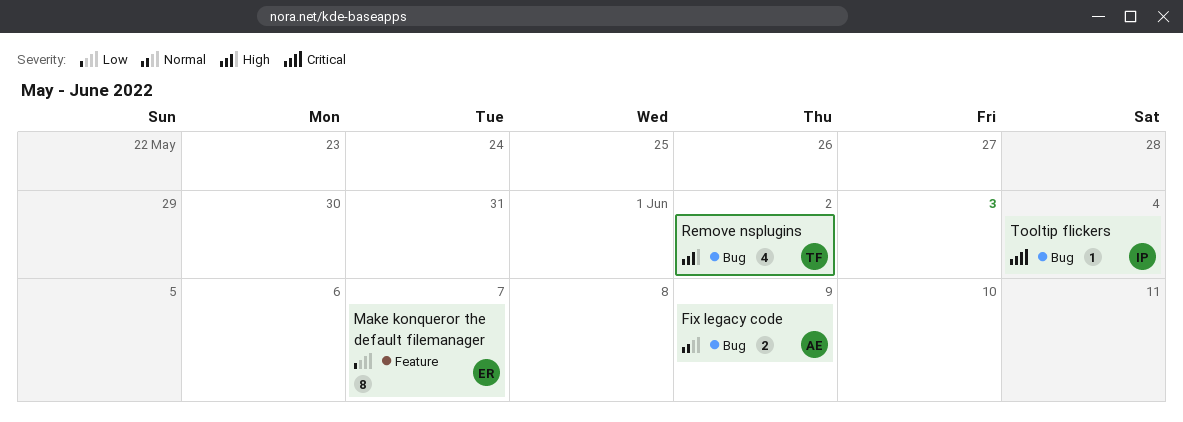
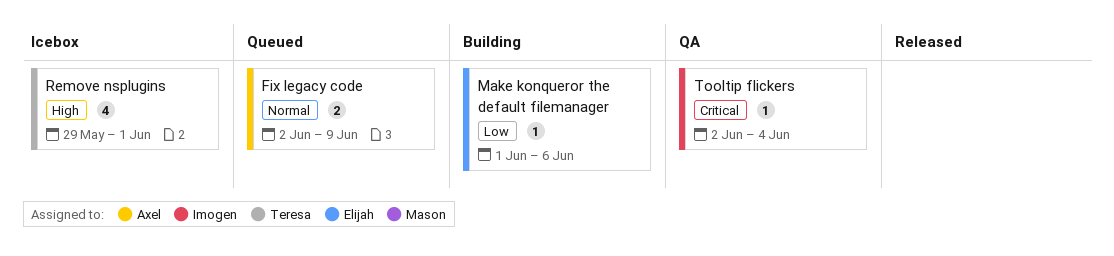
Make konqueror the default filemanager, estimate: 8 -> 1
Make konqueror the default filemanager, due: Jun 7 -> Jun 6
Remove nsplugins, due: Jun 2 -> Jun 1

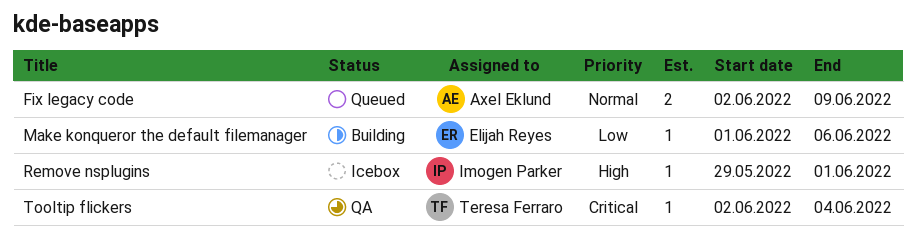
Remove nsplugins, owner: Teresa Ferraro -> Imogen Parker
Remove nsplugins, estimate: 4 -> 1
Tooltip flickers, owner: Imogen Parker -> Teresa Ferraro

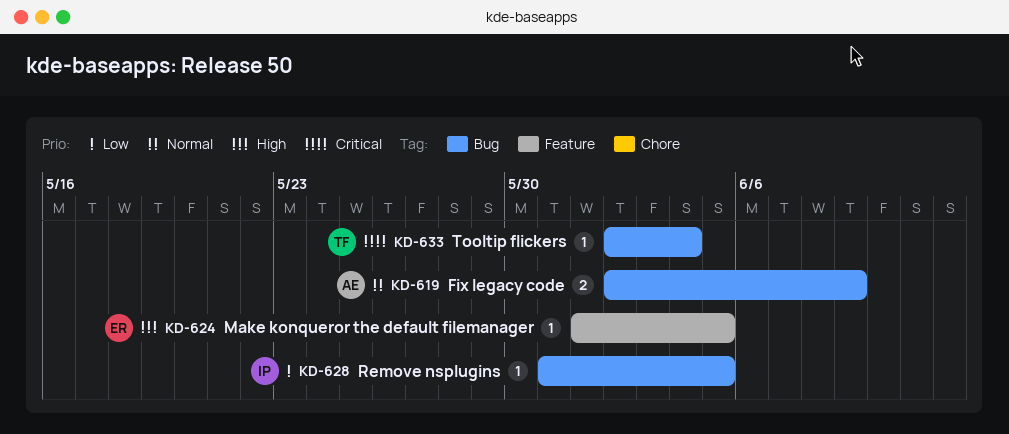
Make konqueror the default filemanager, priority: Low -> High
Make konqueror the default filemanager, due: Jun 6 -> Jun 5
Remove nsplugins, priority: High -> Low
Remove nsplugins, start: May 29 -> May 31
Remove nsplugins, due: Jun 1 -> Jun 5

